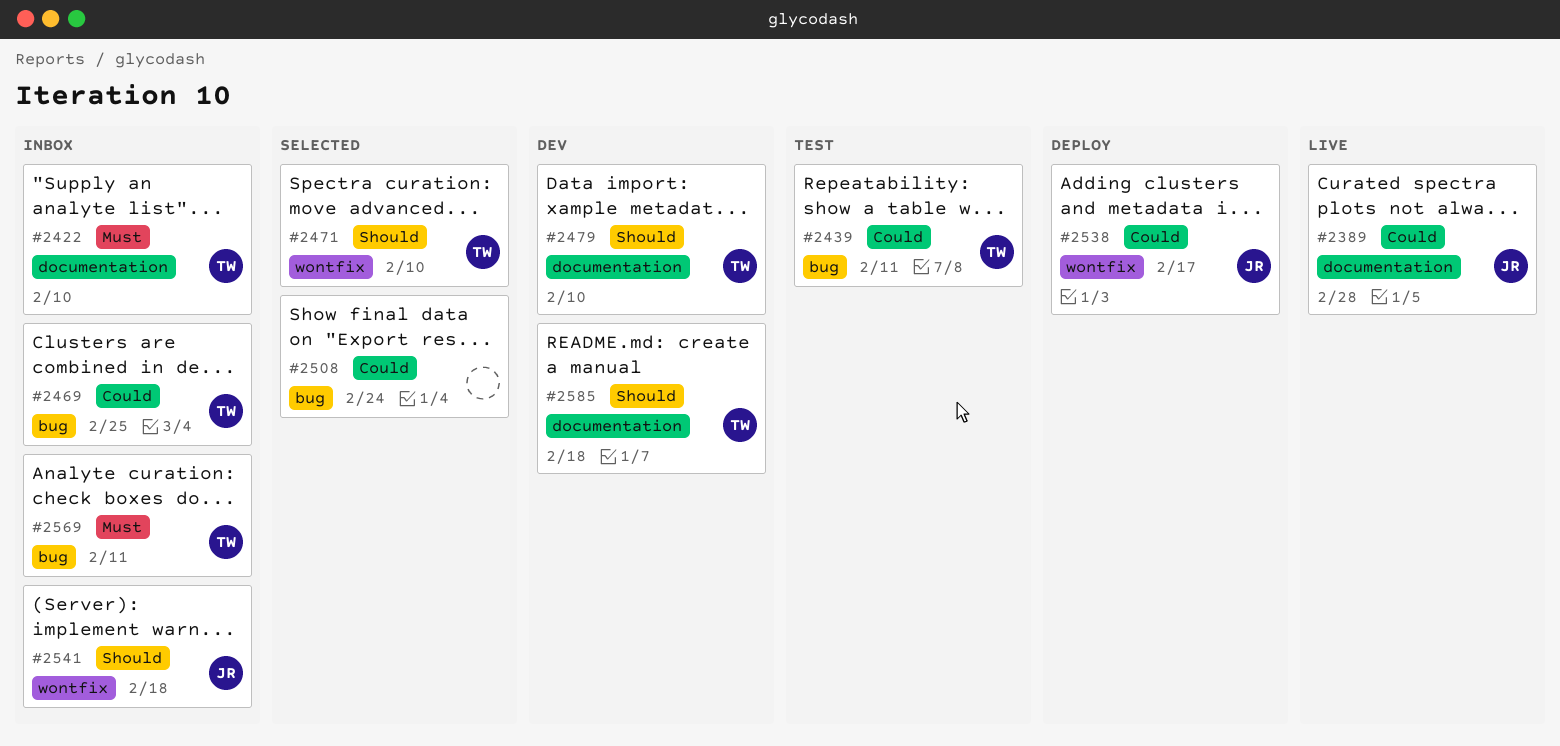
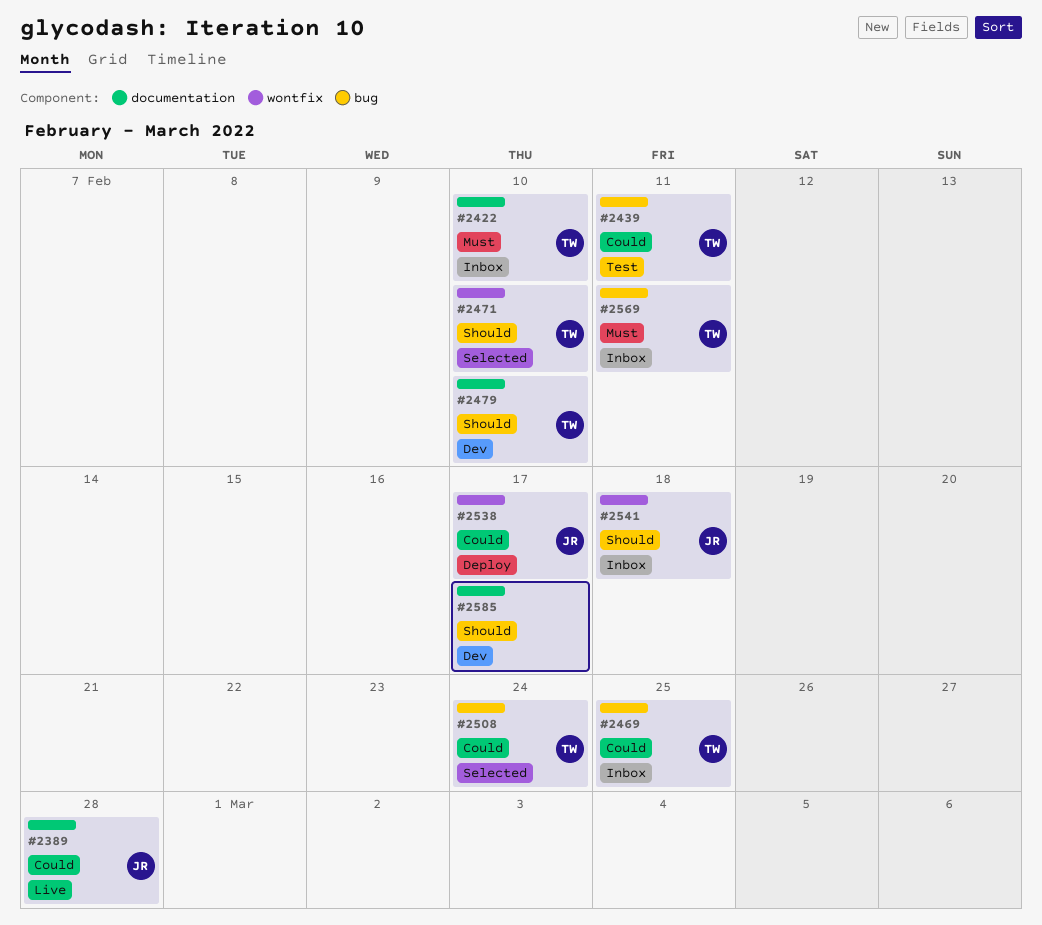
#2508, owner: none -> TW
#2585, owner: TW -> none
#2585, due: Feb 18 -> Feb 17

